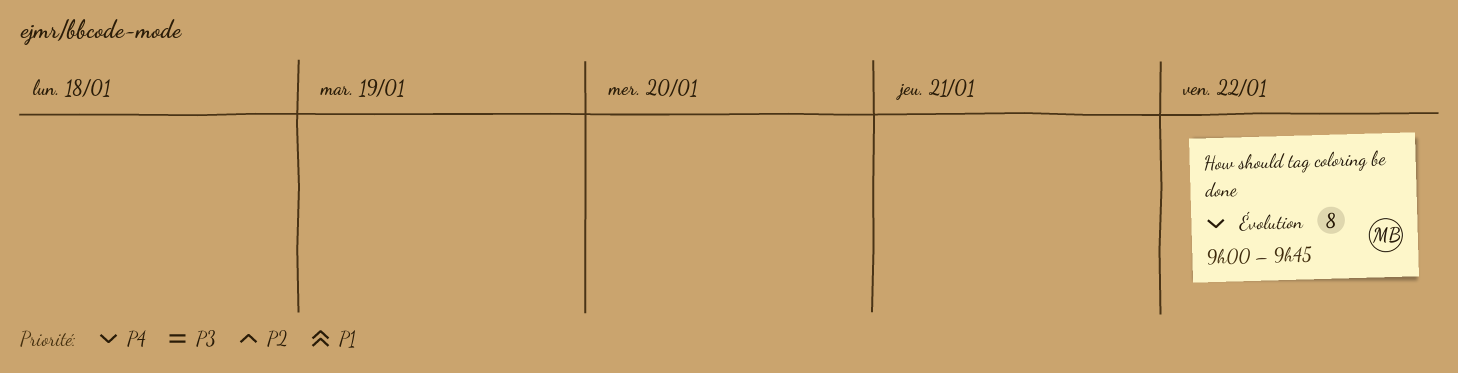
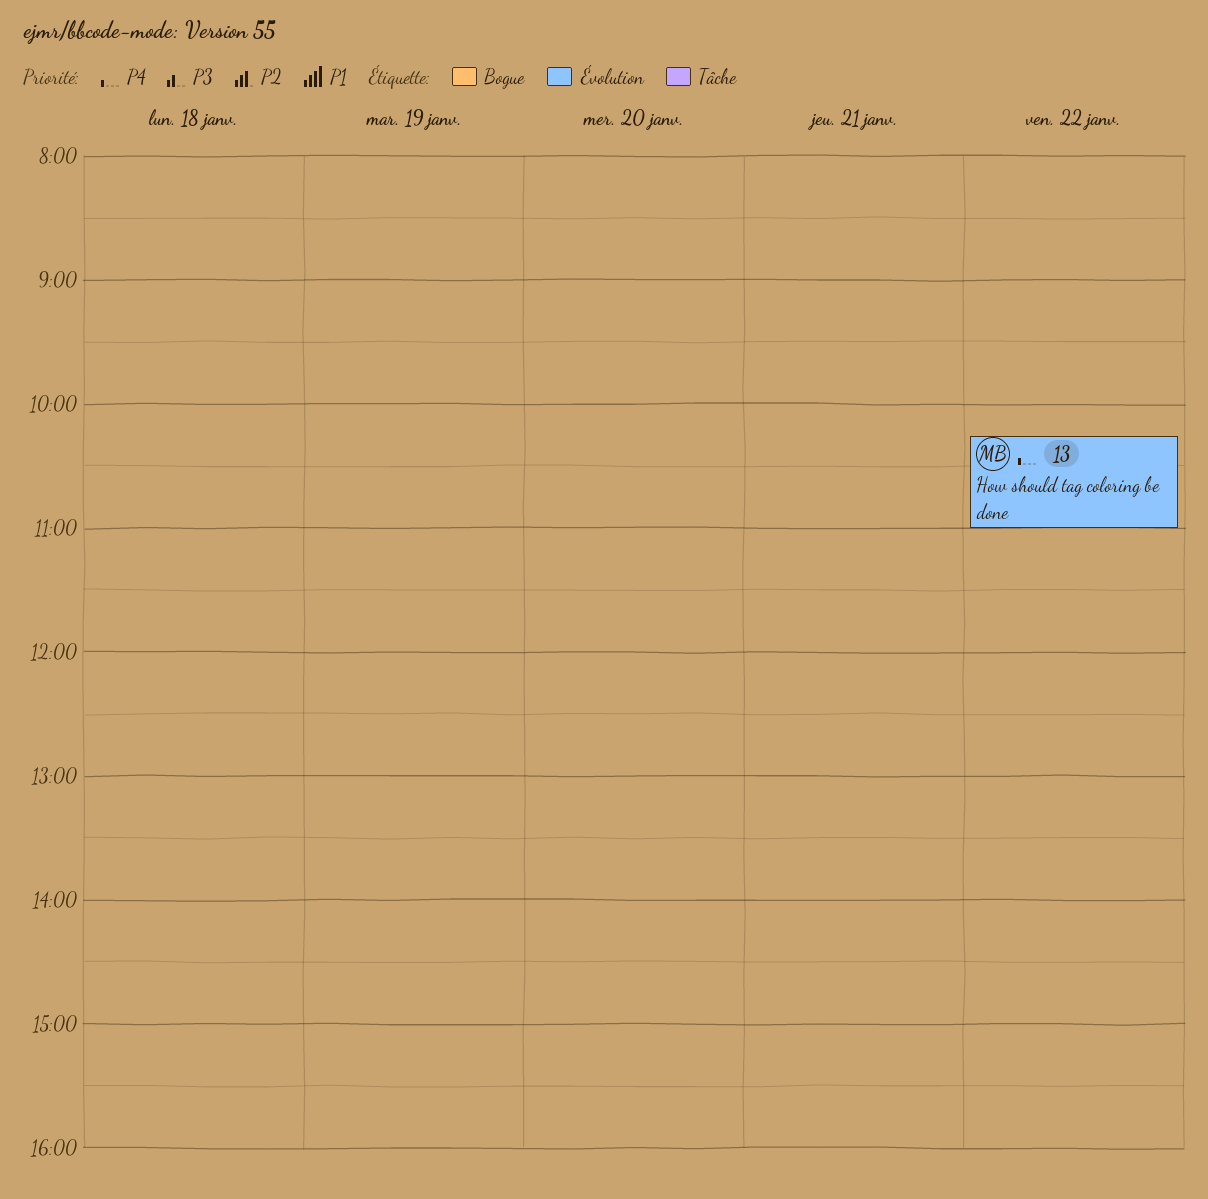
How should tag coloring be done, estimate: 8 -> 13
How should tag coloring be done, begins: 09:00 -> 10:15
How should tag coloring be done, ends: 09:45 -> 11:00

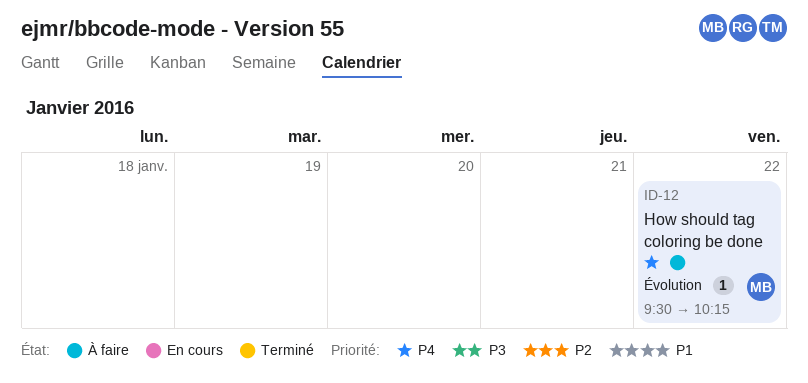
How should tag coloring be done, estimate: 13 -> 1
How should tag coloring be done, begins: 10:15 -> 09:30
How should tag coloring be done, ends: 11:00 -> 10:15

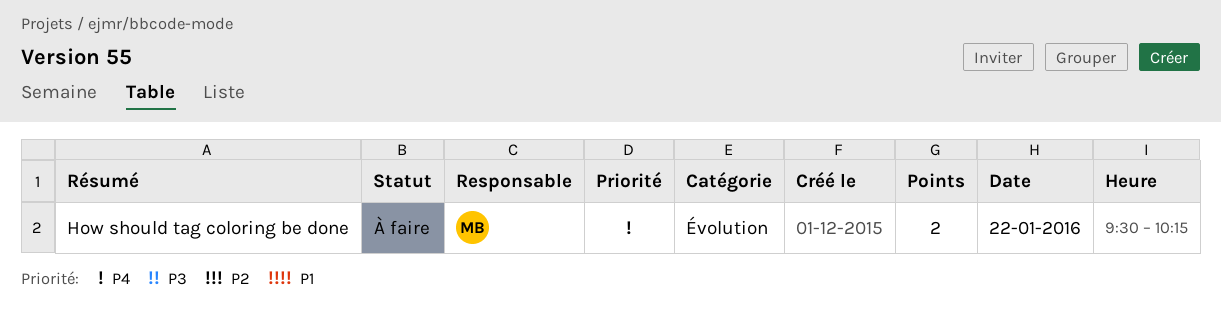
How should tag coloring be done, estimate: 1 -> 2

